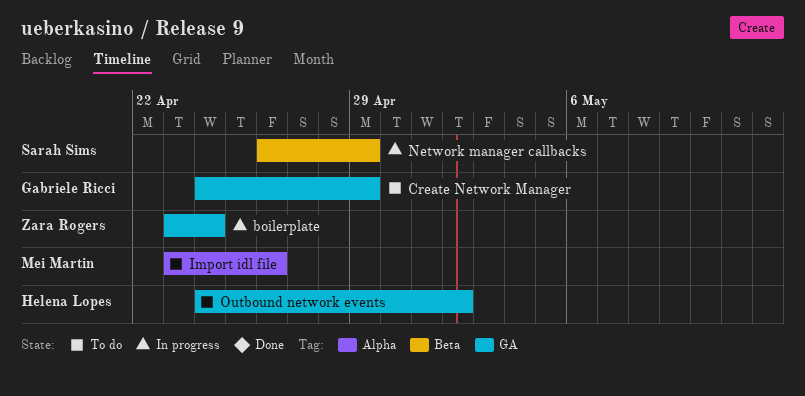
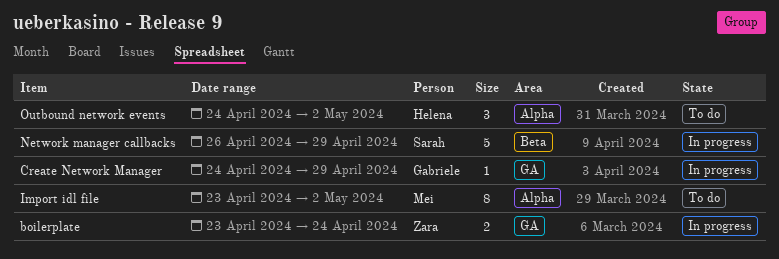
Create Network Manager, status: To do -> In progress
Import idl file, due: Apr 26 -> May 2
Outbound network events, label: GA -> Alpha

